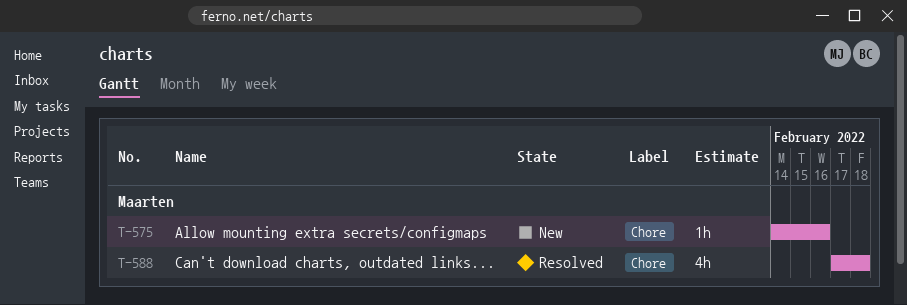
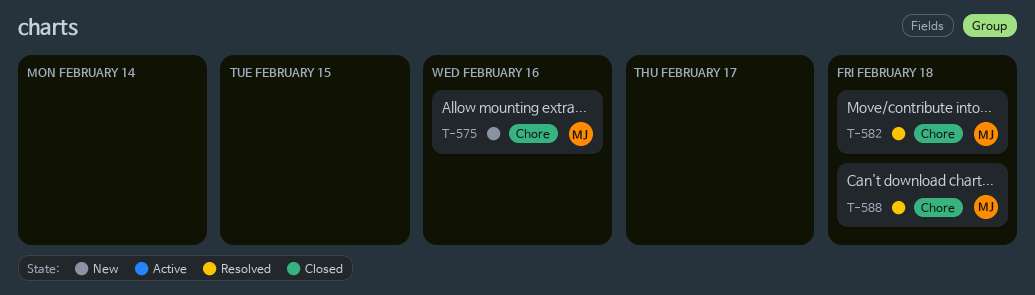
T-582: none -> present

